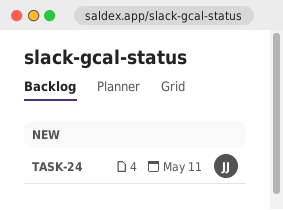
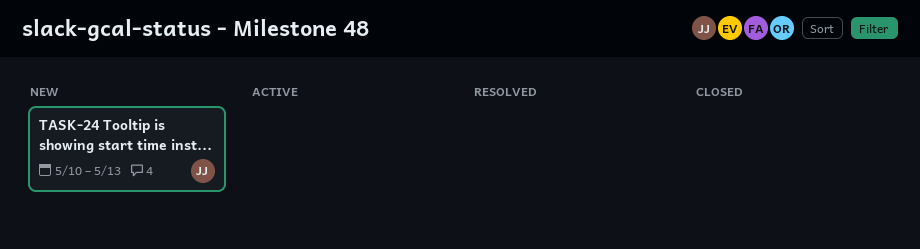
TASK-24, due: May 11 -> May 13

